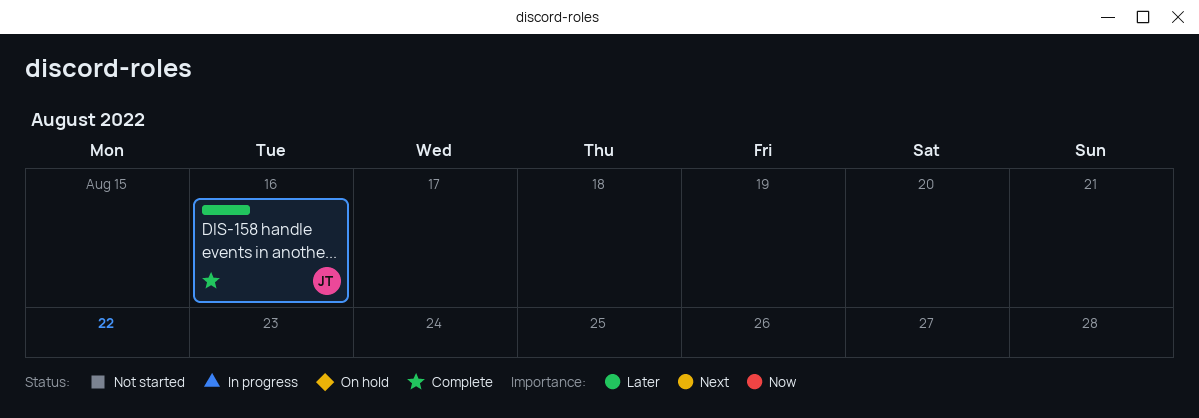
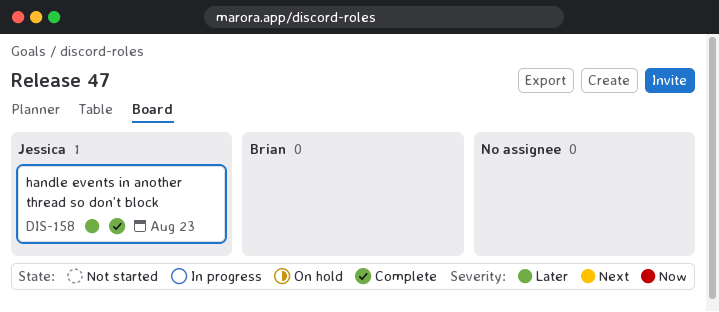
DIS-158, due: Aug 16 -> Aug 23

